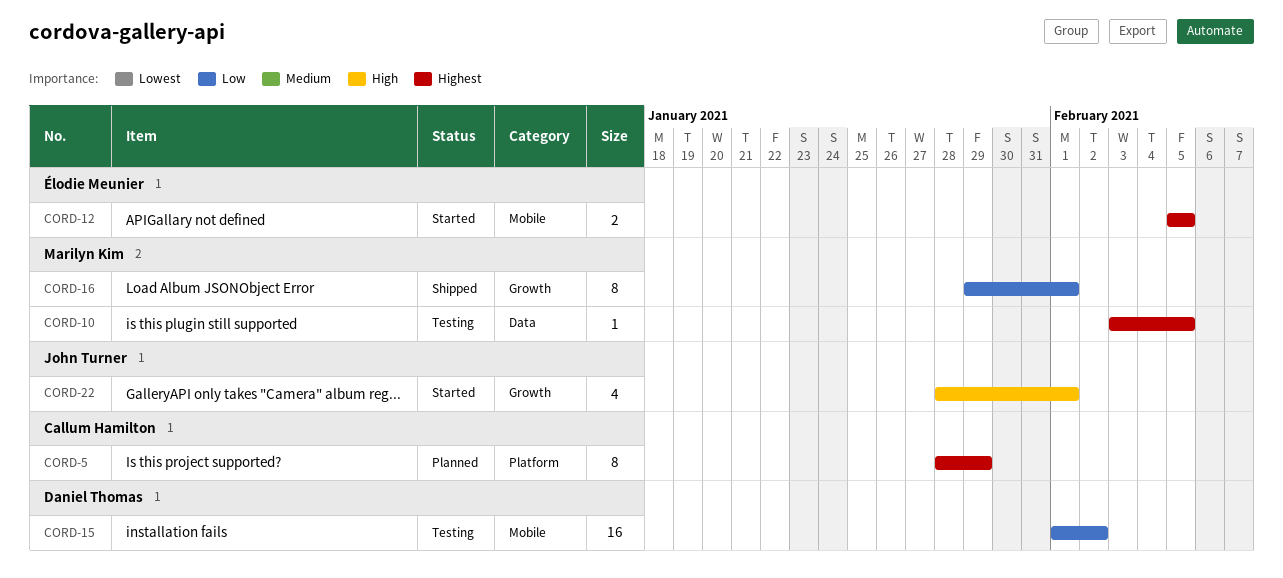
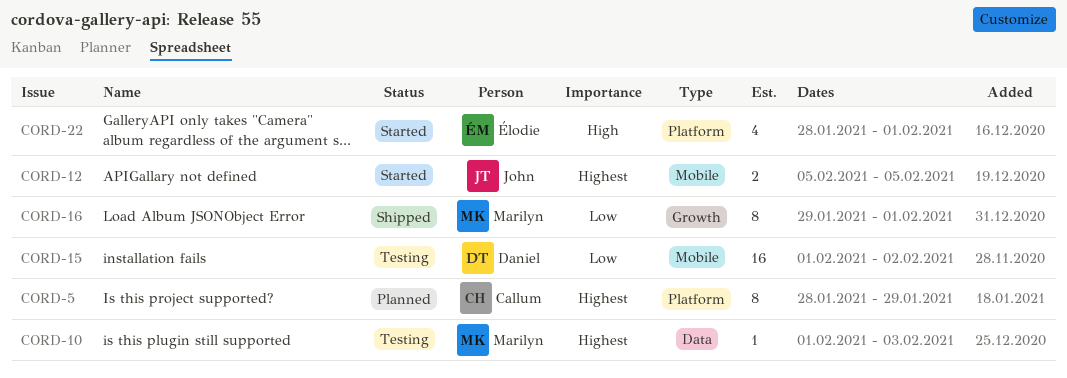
CORD-10, start: Feb 3 -> Feb 1
CORD-10, due: Feb 5 -> Feb 3
CORD-12, owner: Élodie Meunier -> John Turner
CORD-22, owner: John Turner -> Élodie Meunier
CORD-22, label: Growth -> Platform

